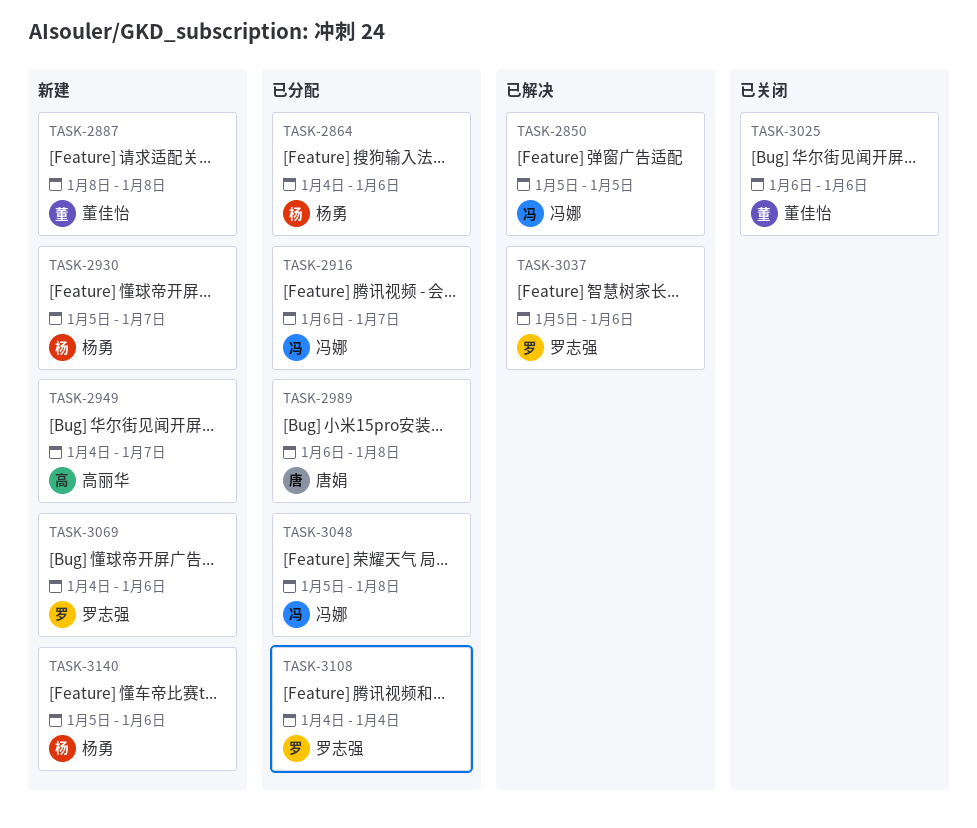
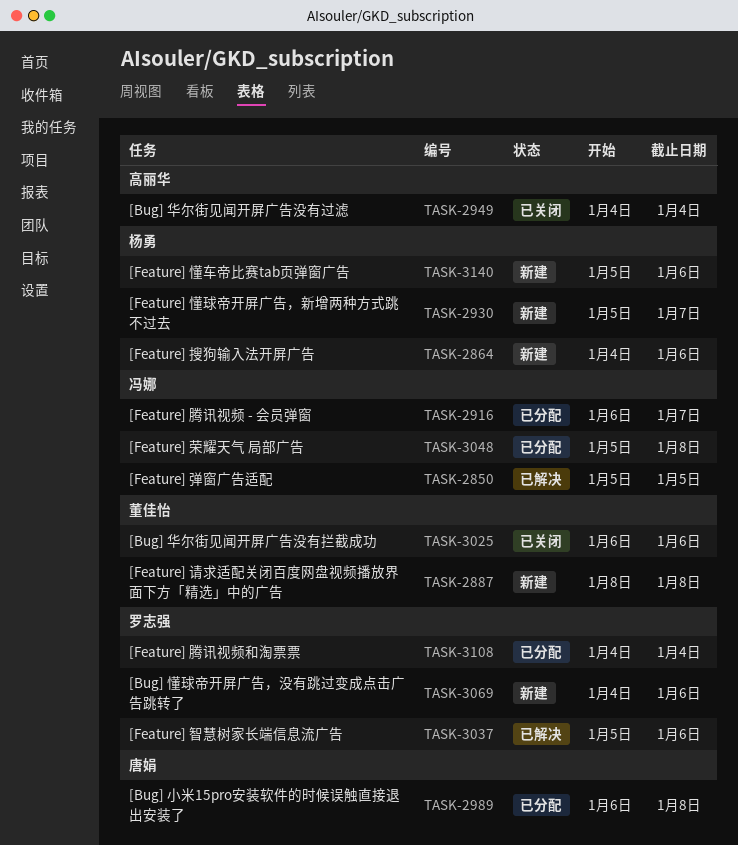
TASK-2864, status: 已分配 -> 新建
TASK-2949, status: 新建 -> 已关闭
TASK-2949, due: Jan 7 -> Jan 4

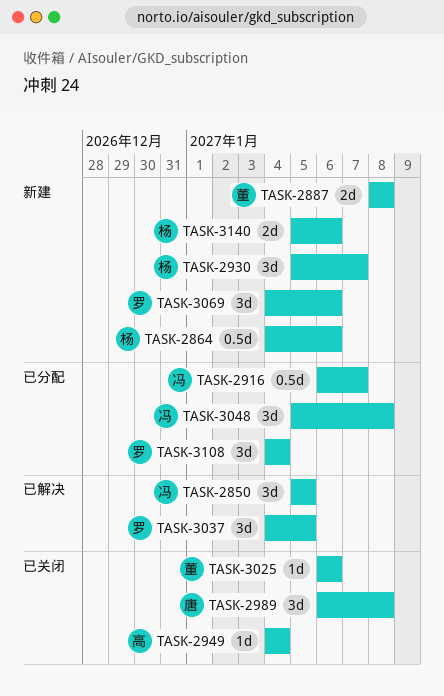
TASK-2989, status: 已分配 -> 已关闭
TASK-3037, start: Jan 5 -> Jan 4
TASK-3037, due: Jan 6 -> Jan 5

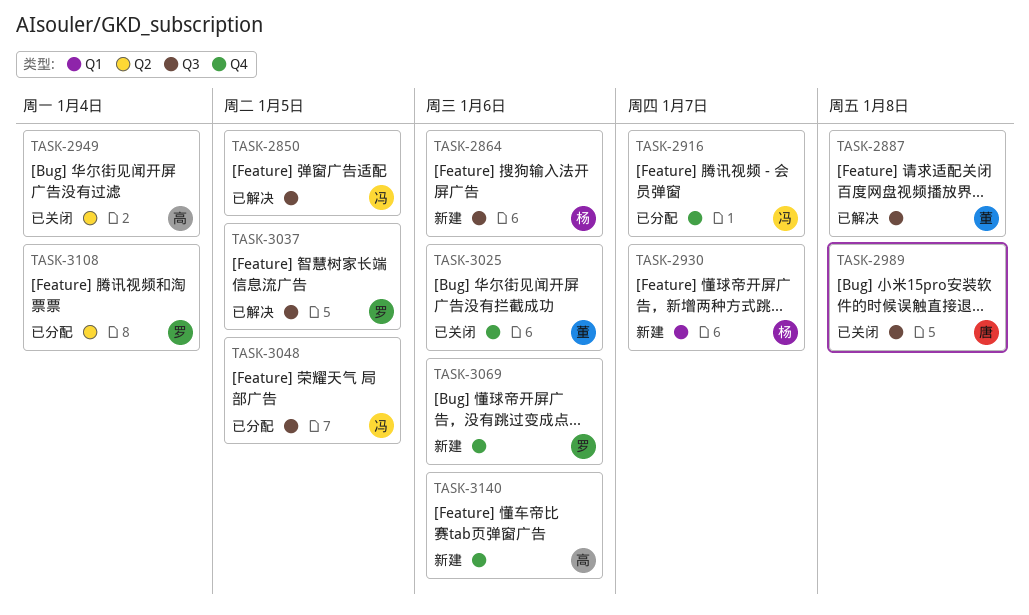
TASK-2887, status: 新建 -> 已解决
TASK-3048, due: Jan 8 -> Jan 5
TASK-3140, owner: 杨 -> 高

